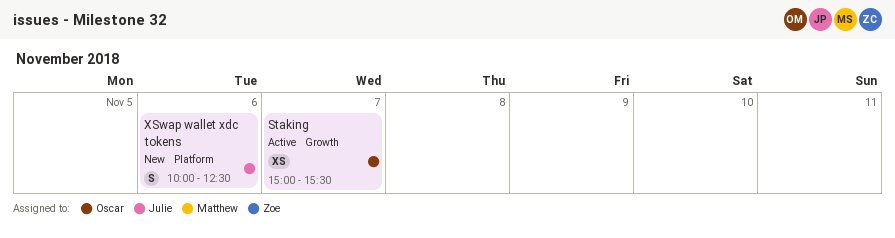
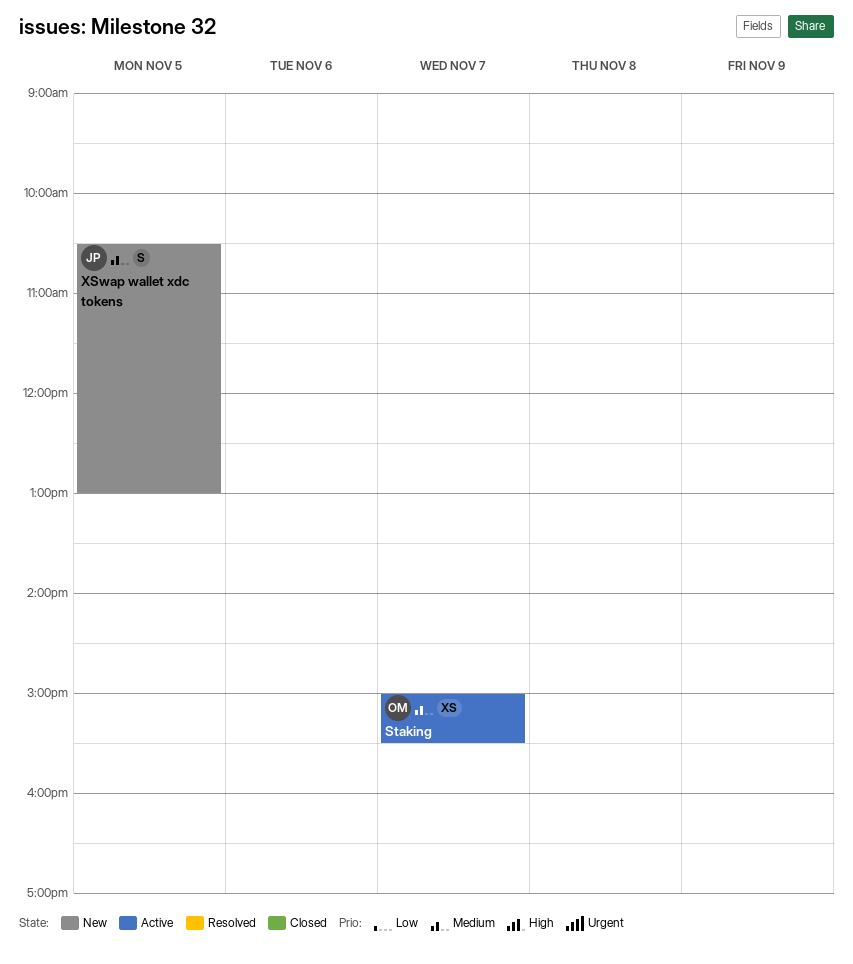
XSwap wallet xdc tokens, day: Nov 6 -> Nov 5
XSwap wallet xdc tokens, begins: 10:00 -> 10:30
XSwap wallet xdc tokens, ends: 12:30 -> 13:00

